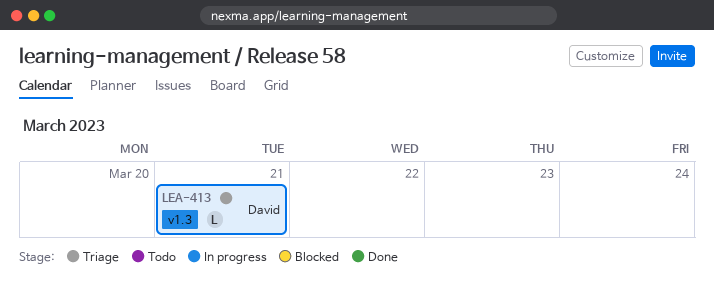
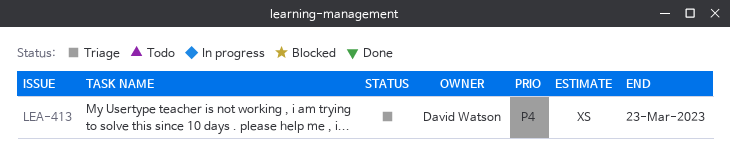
LEA-413, estimate: L -> XS
LEA-413, due: Mar 21 -> Mar 23

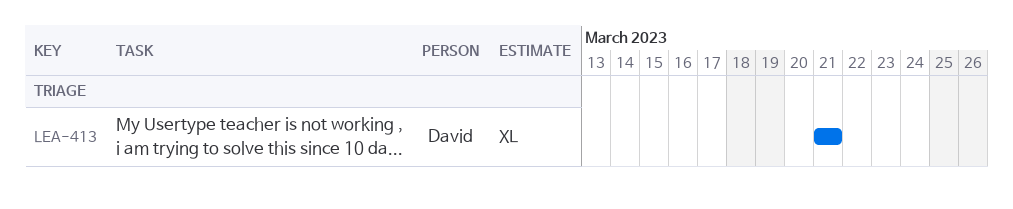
LEA-413, estimate: XS -> XL
LEA-413, due: Mar 23 -> Mar 21

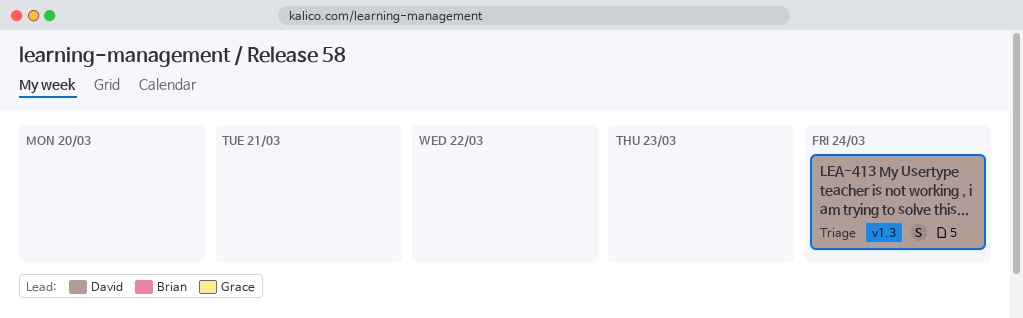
LEA-413, estimate: XL -> S
LEA-413, due: Mar 21 -> Mar 24

